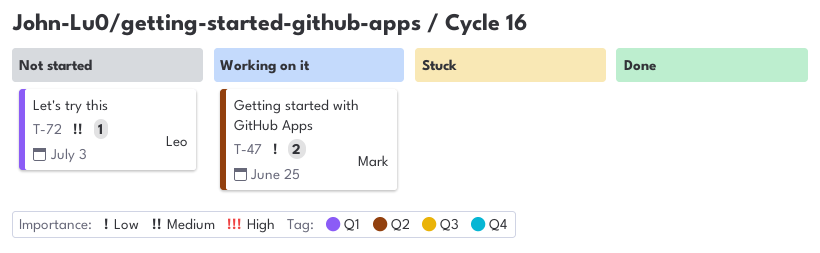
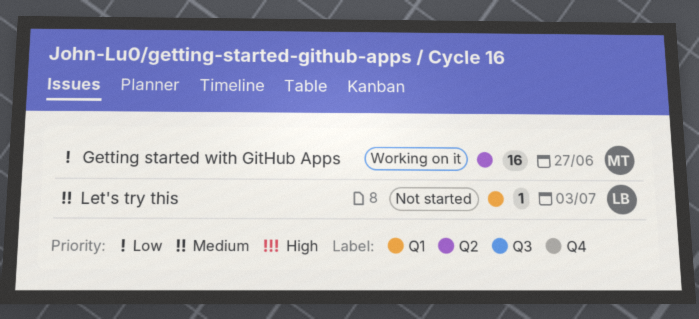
Getting started with GitHub Apps, estimate: 2 -> 16
Getting started with GitHub Apps, due: Jun 25 -> Jun 27

